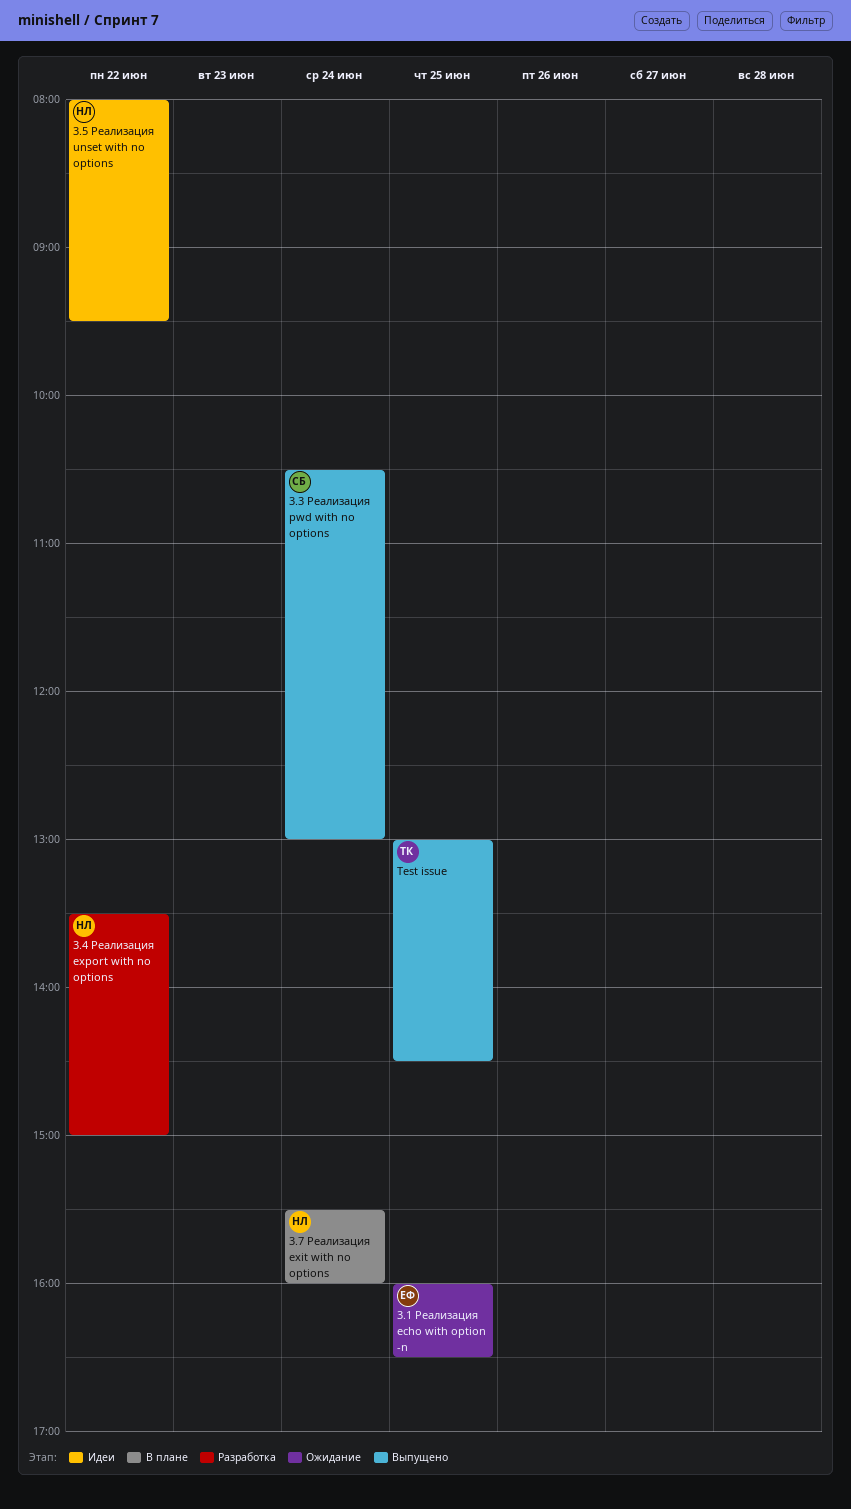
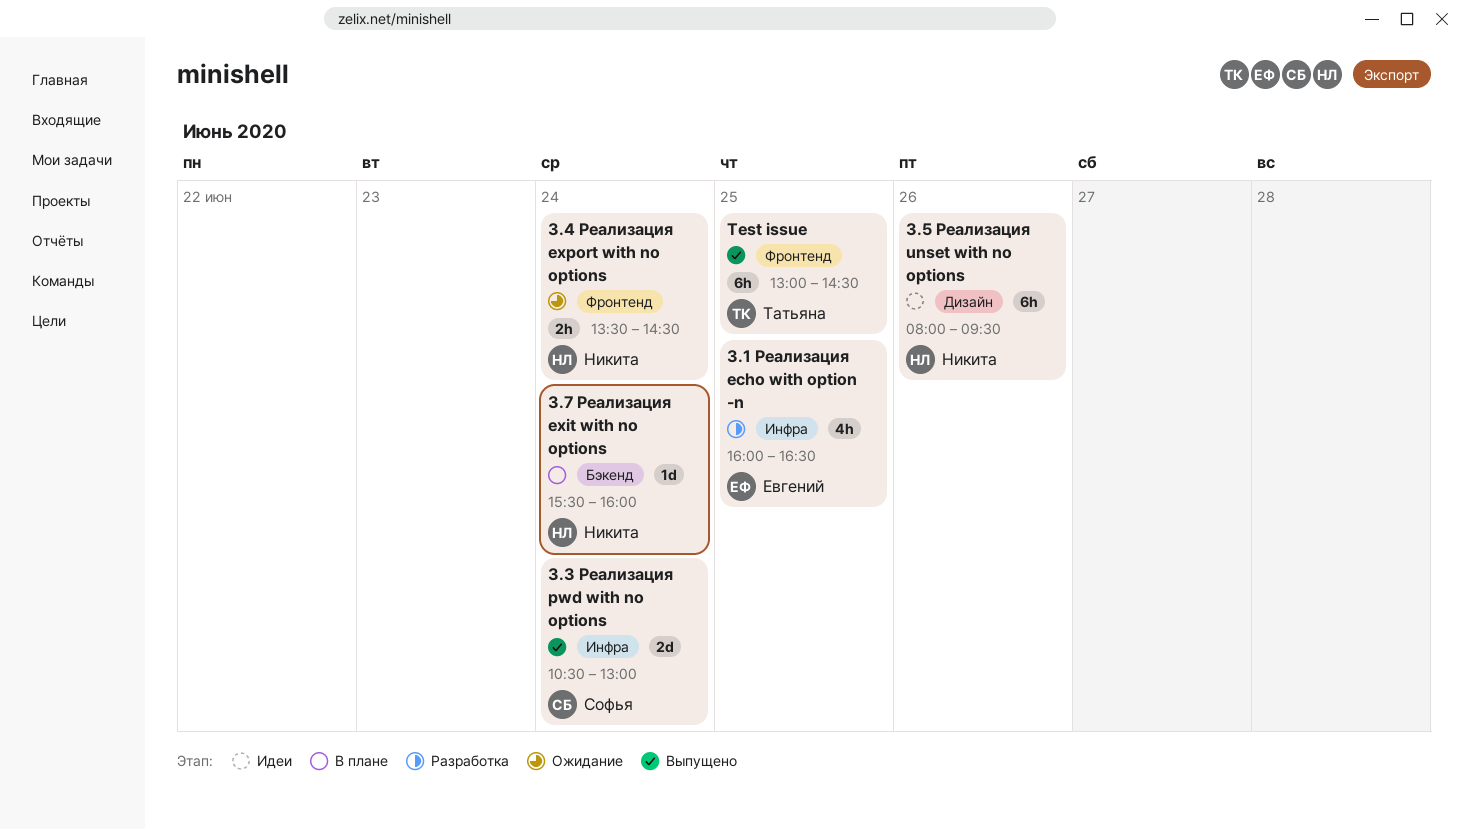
3.1 Реализация echo with option -n, status: Ожидание -> Разработка
3.4 Реализация export with no options, status: Разработка -> Ожидание
3.4 Реализация export with no options, day: Jun 22 -> Jun 24
3.4 Реализация export with no options, ends: 15:00 -> 14:30
3.5 Реализация unset with no options, day: Jun 22 -> Jun 26

